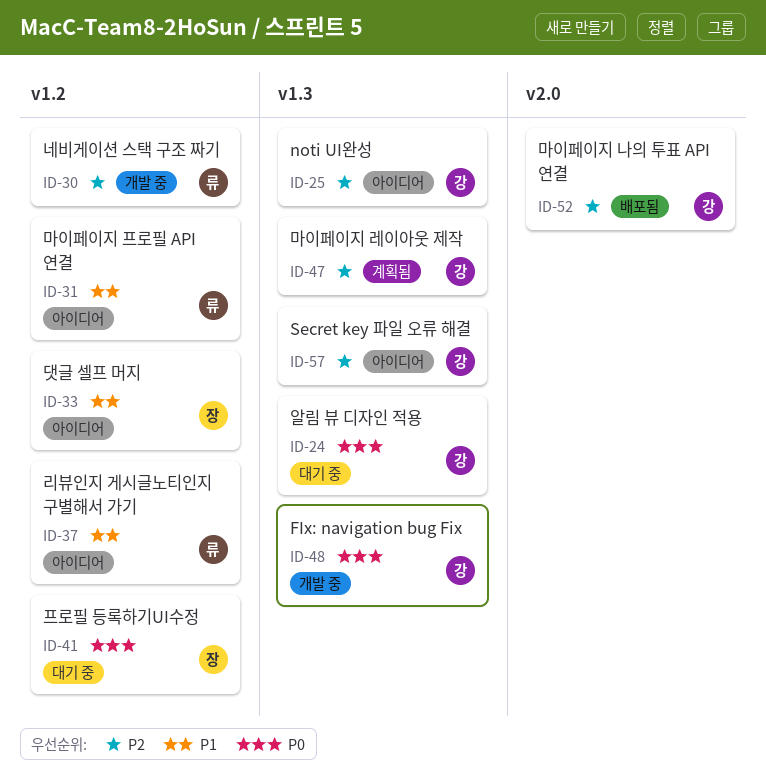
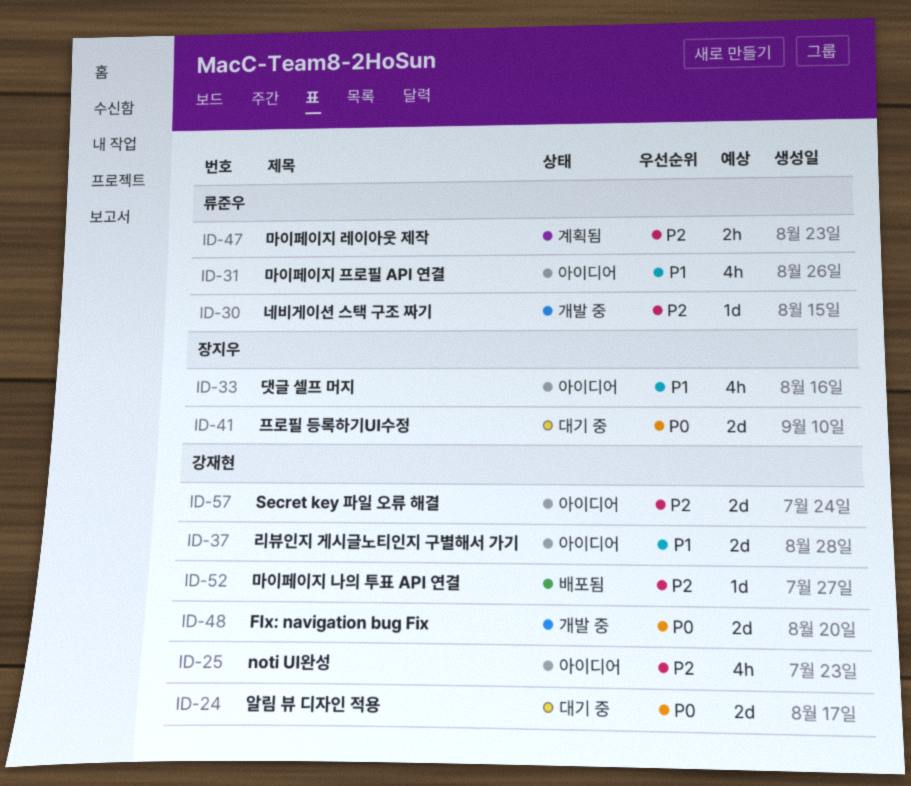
ID-37, owner: 류준우 -> 강재현
ID-47, owner: 강재현 -> 류준우

